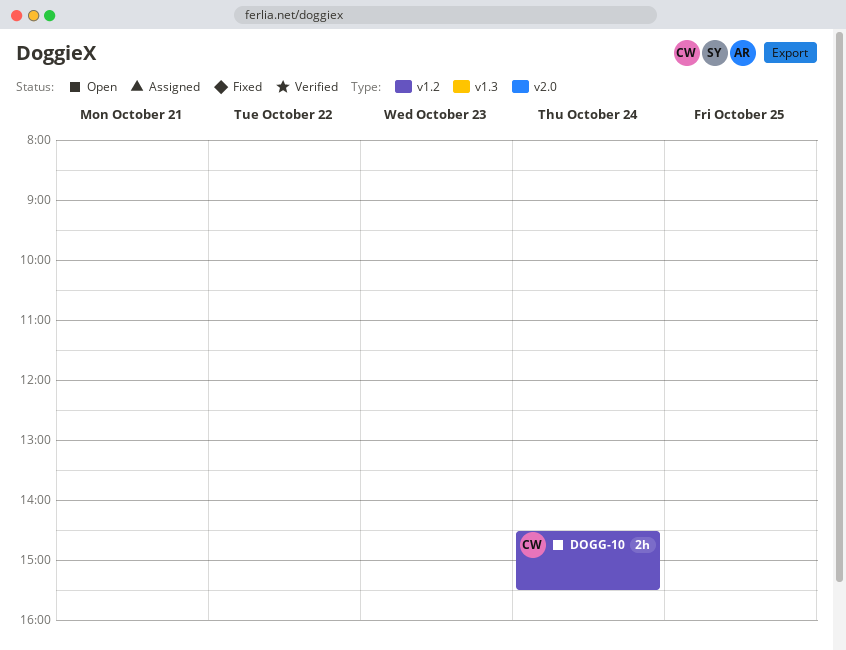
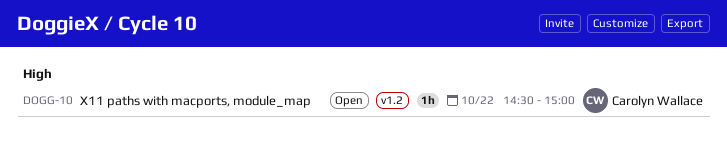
DOGG-10, estimate: 2h -> 1h
DOGG-10, day: Oct 24 -> Oct 22
DOGG-10, ends: 15:30 -> 15:00

